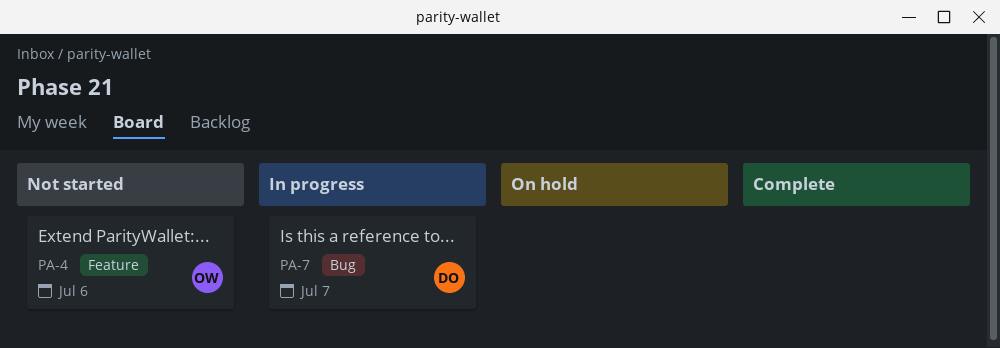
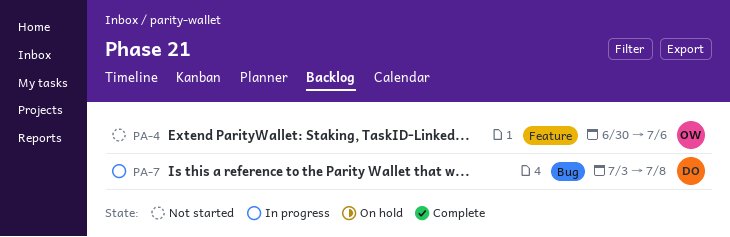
PA-7, due: Jul 7 -> Jul 8

